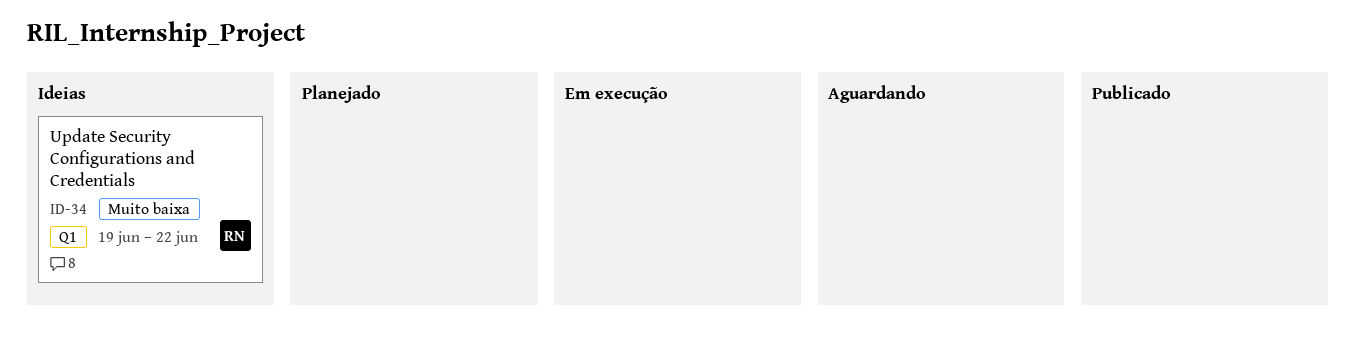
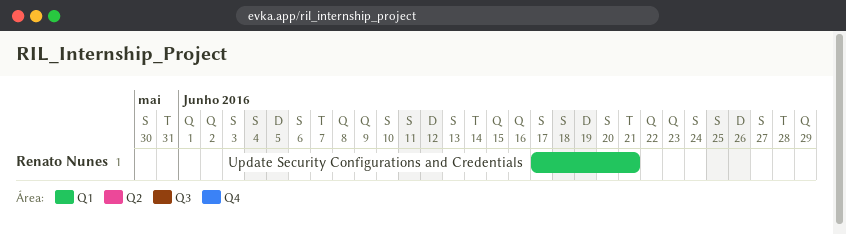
Update Security Configurations and Credentials, start: Jun 19 -> Jun 17
Update Security Configurations and Credentials, due: Jun 22 -> Jun 21

